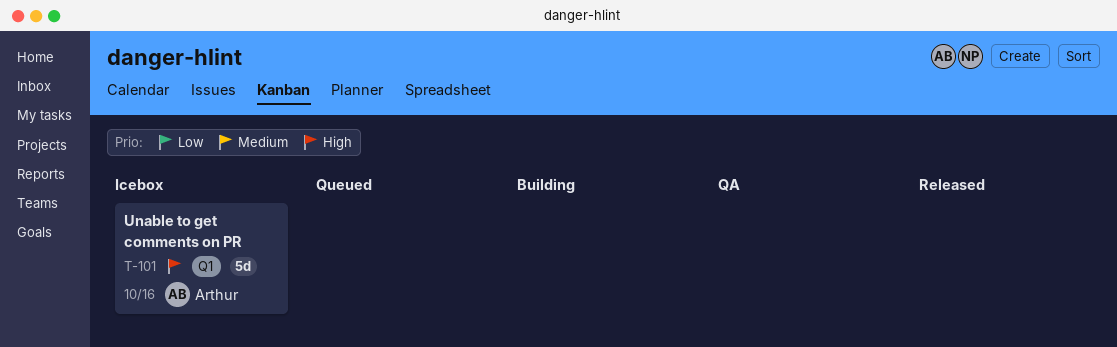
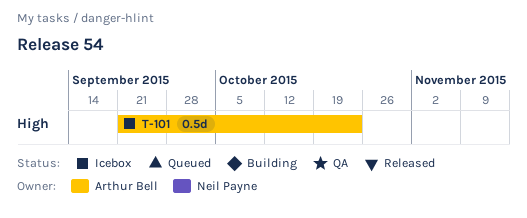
T-101, estimate: 5d -> 0.5d
T-101, due: Oct 16 -> Oct 23

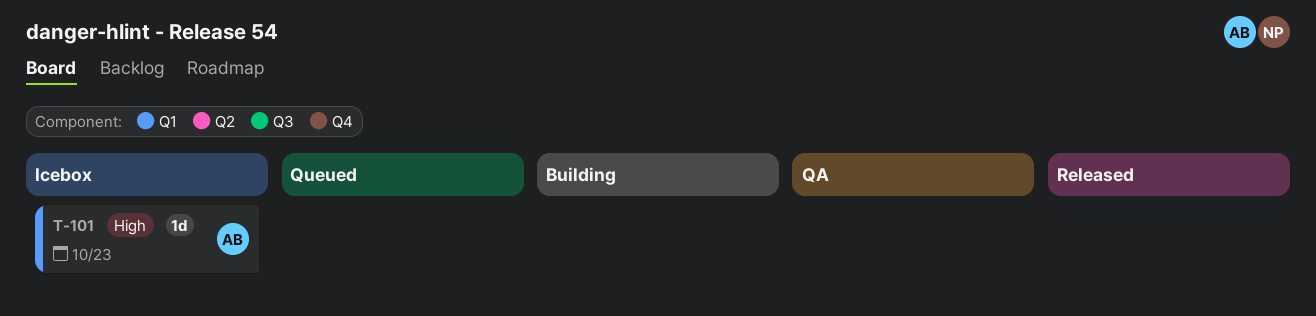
T-101, estimate: 0.5d -> 1d

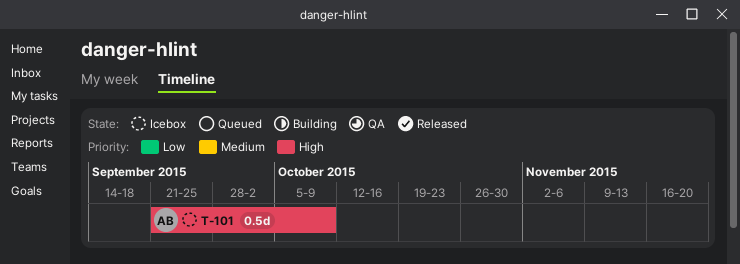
T-101, estimate: 1d -> 0.5d
T-101, due: Oct 23 -> Oct 9

